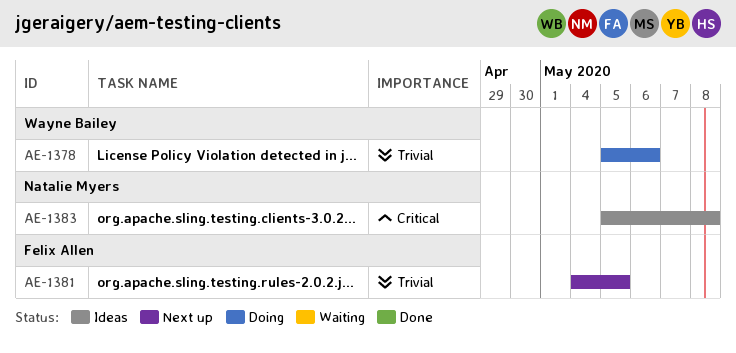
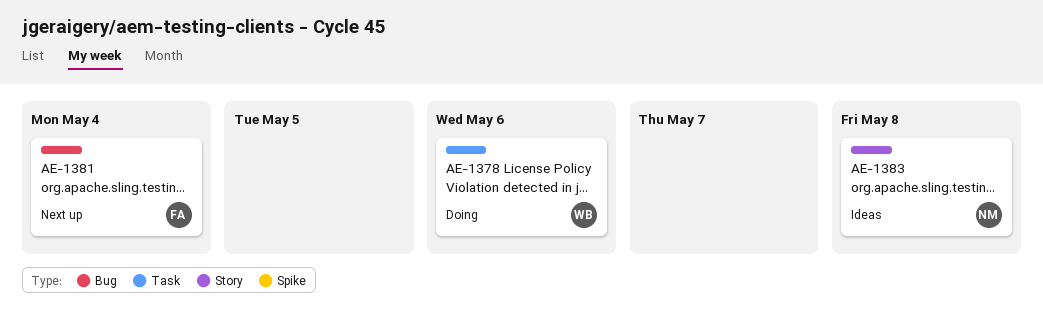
AE-1381, due: May 5 -> May 4

